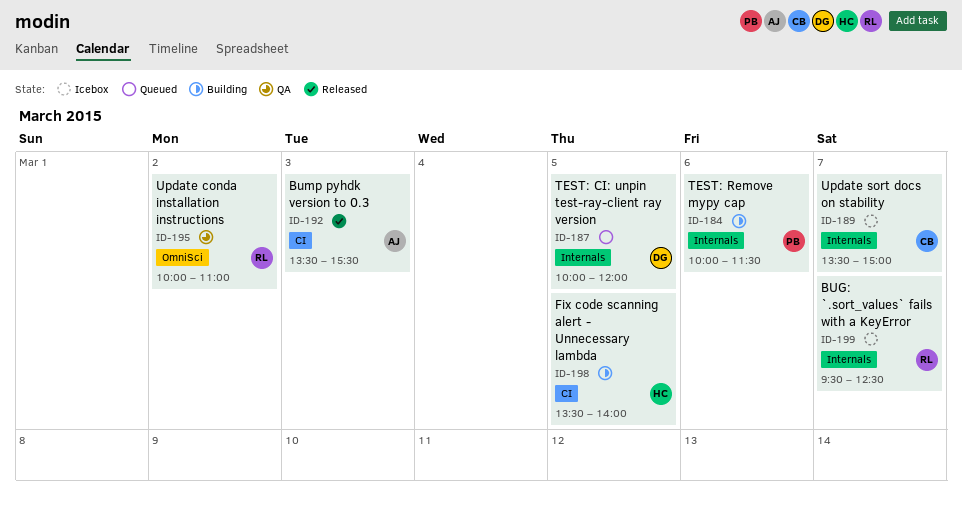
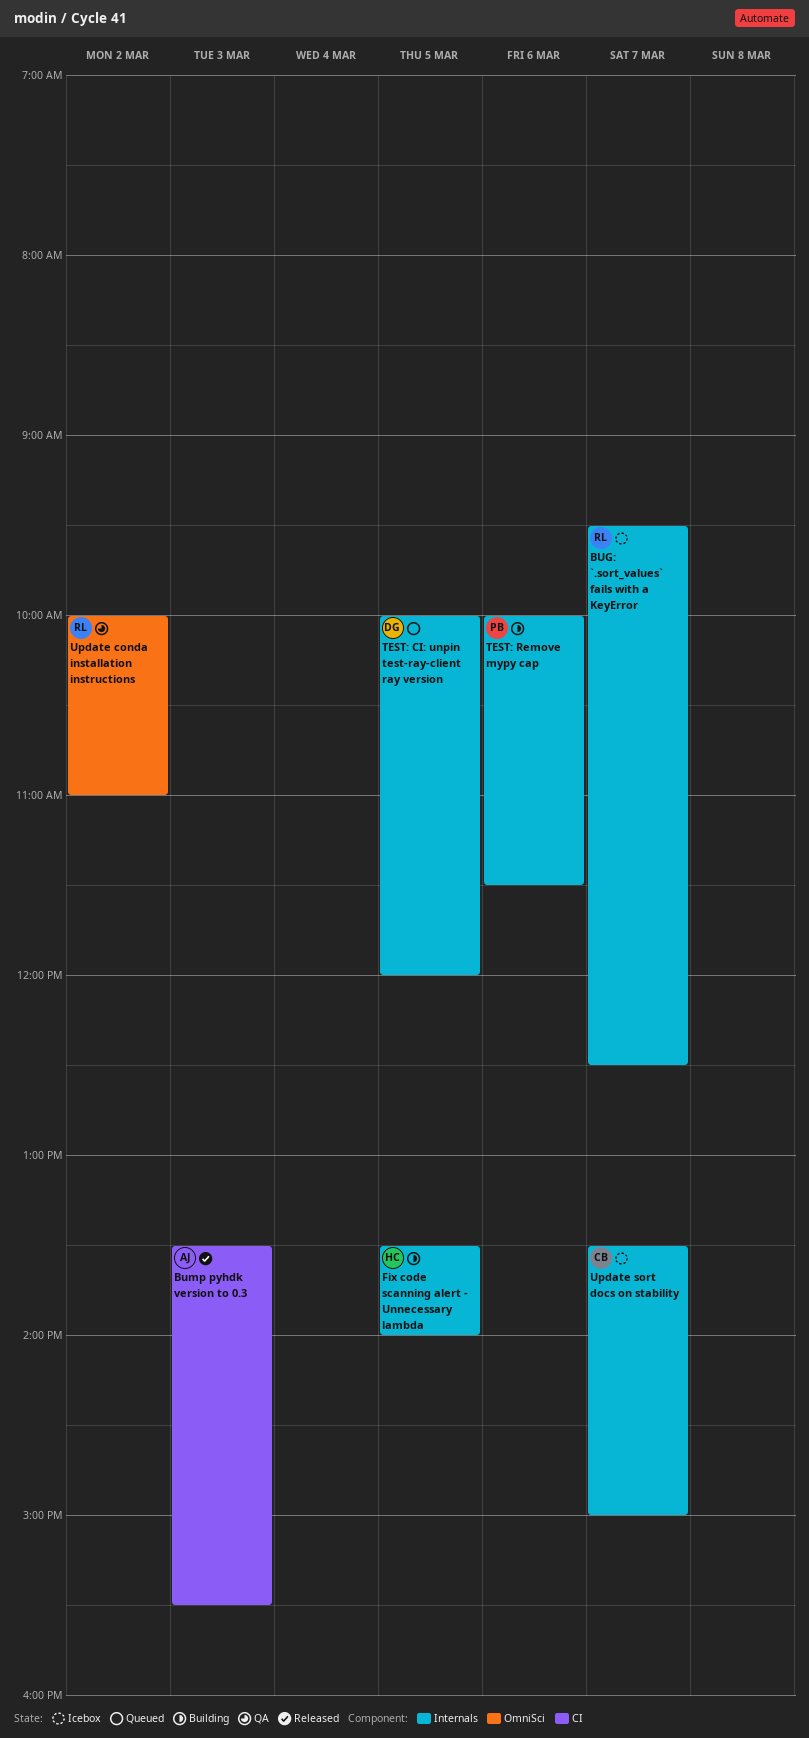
Fix code scanning alert - Unnecessary lambda, label: CI -> Internals

